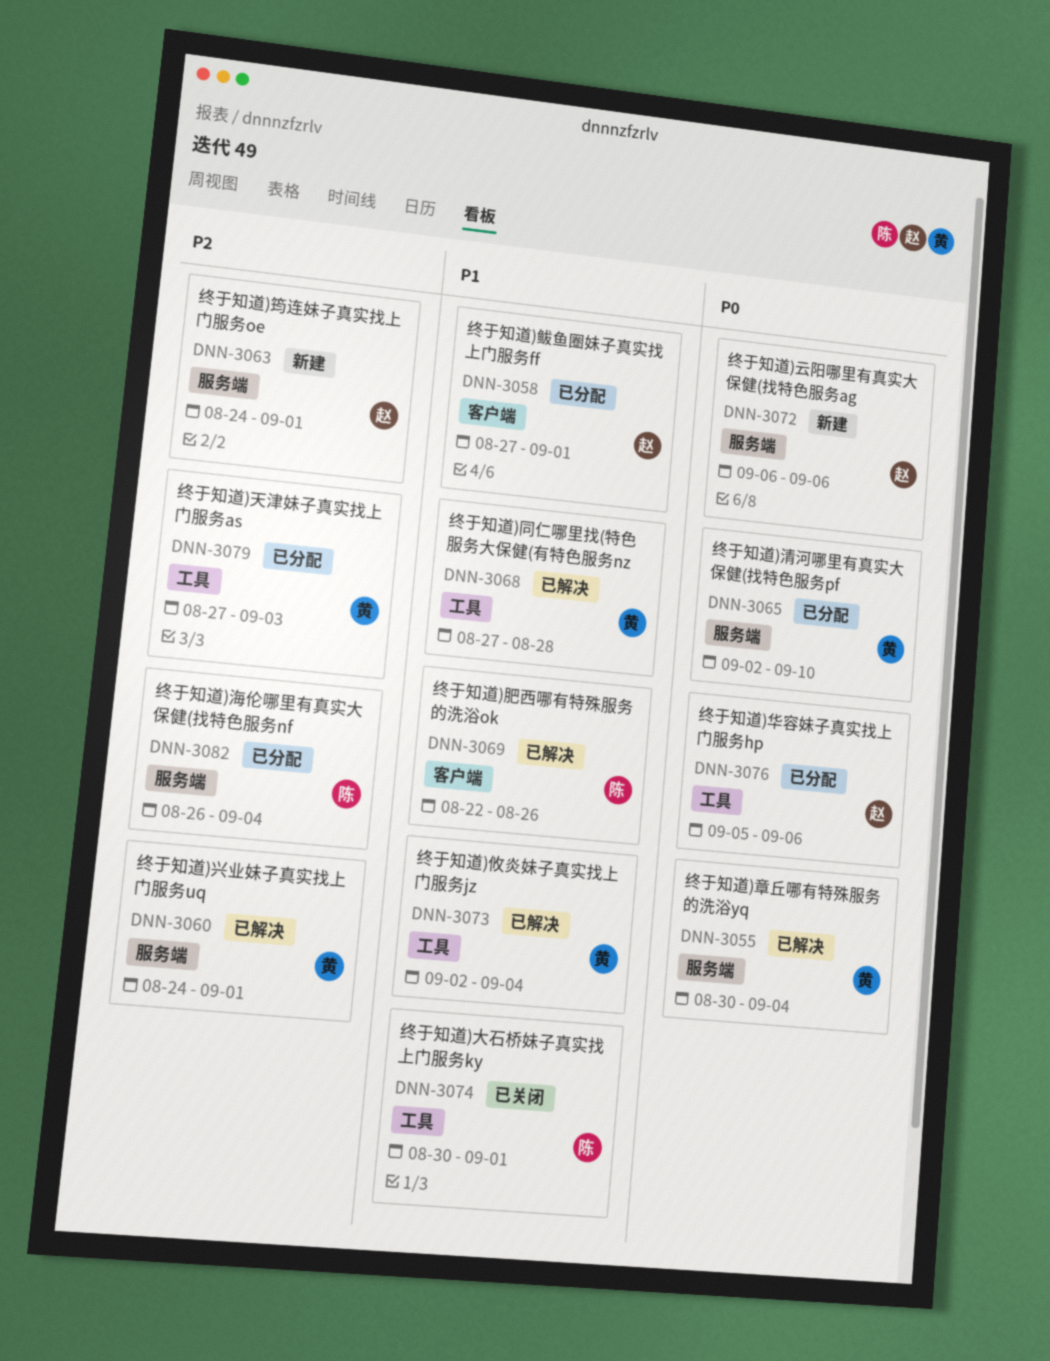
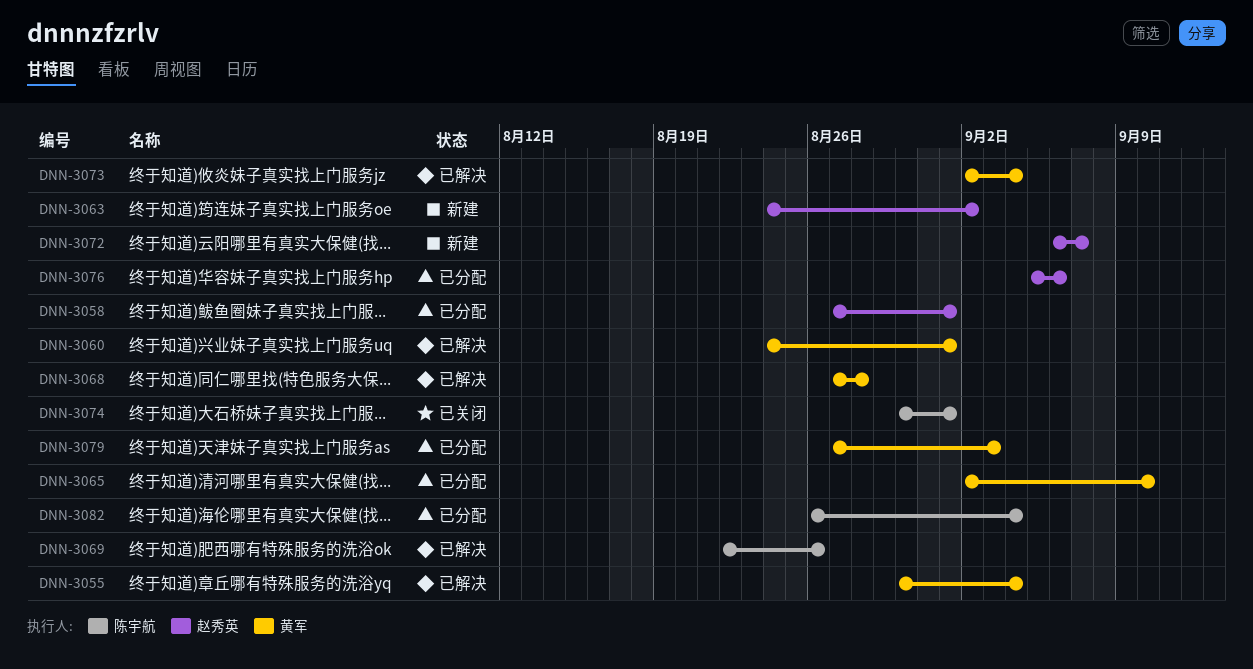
DNN-3063, due: Sep 1 -> Sep 2
DNN-3072, due: Sep 6 -> Sep 7

